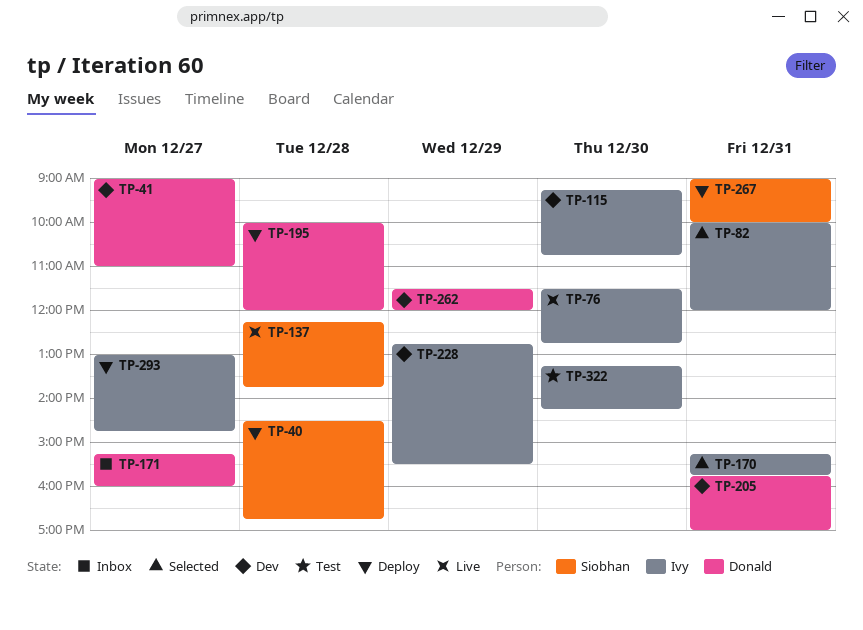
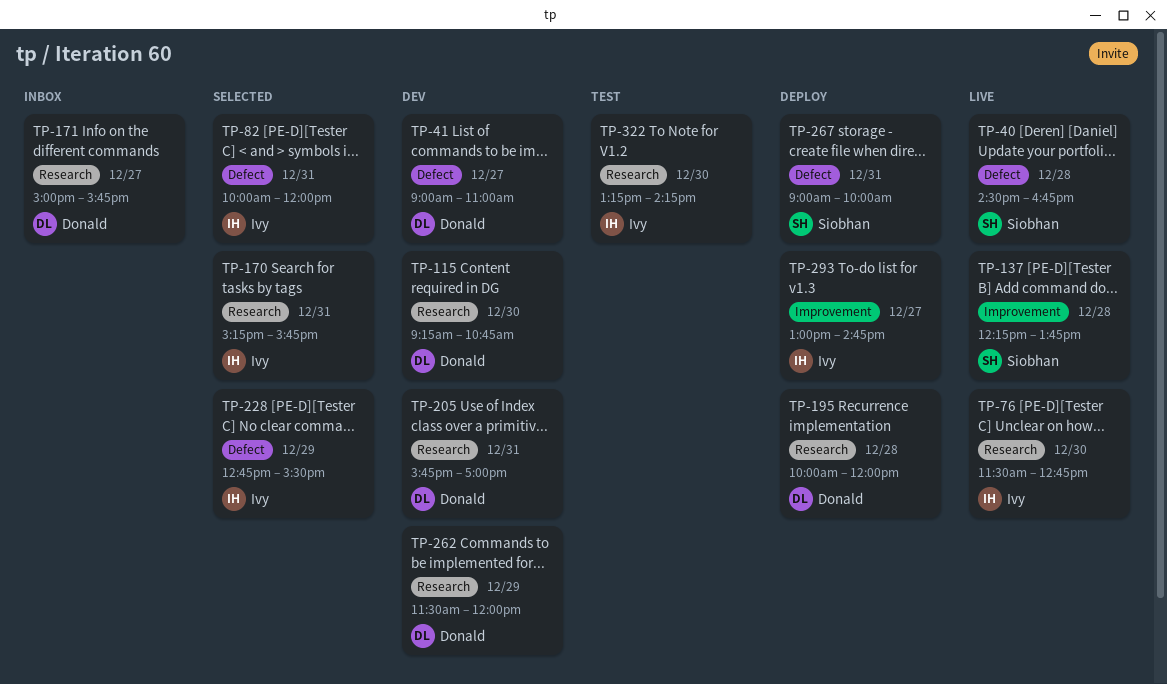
TP-40, status: Deploy -> Live
TP-115, owner: Ivy -> Donald
TP-171, begins: 15:15 -> 15:00
TP-171, ends: 16:00 -> 15:45
TP-228, status: Dev -> Selected

